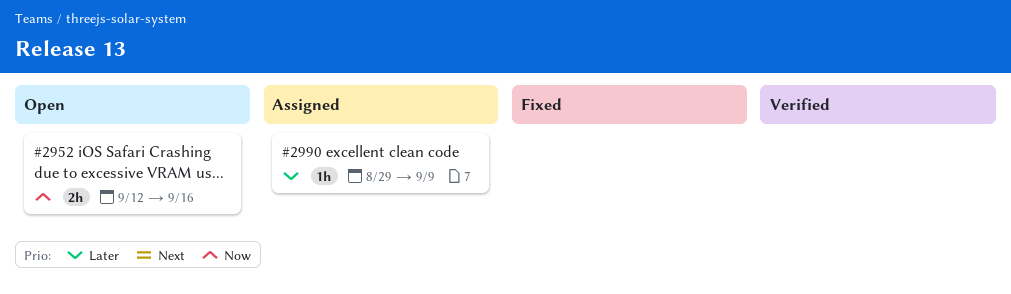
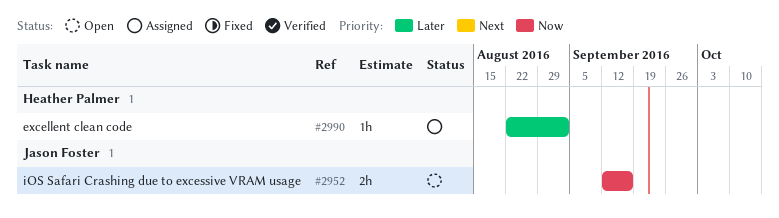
#2990, start: Aug 29 -> Aug 22
#2990, due: Sep 9 -> Sep 2

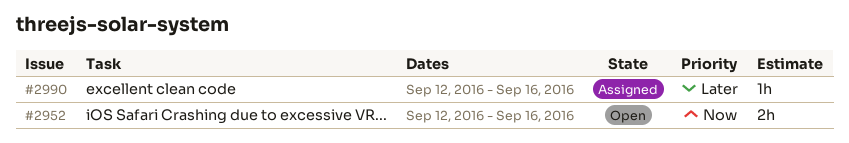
#2990, start: Aug 22 -> Sep 12
#2990, due: Sep 2 -> Sep 16

